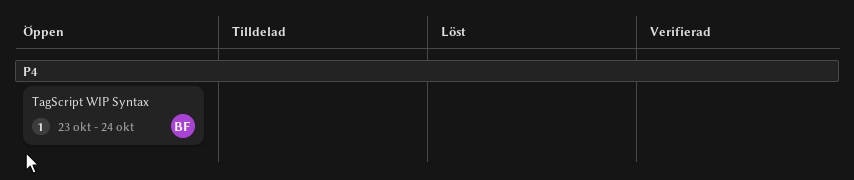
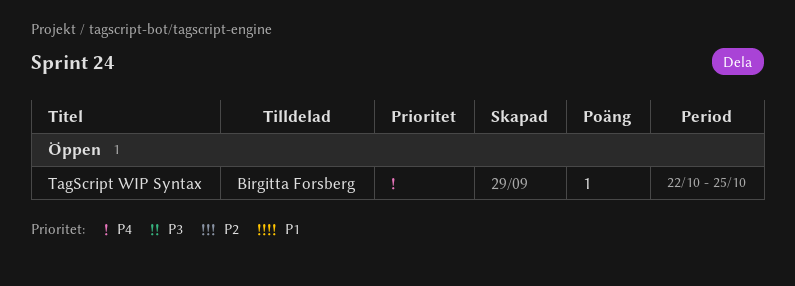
TagScript WIP Syntax, start: Oct 23 -> Oct 22
TagScript WIP Syntax, due: Oct 24 -> Oct 25

